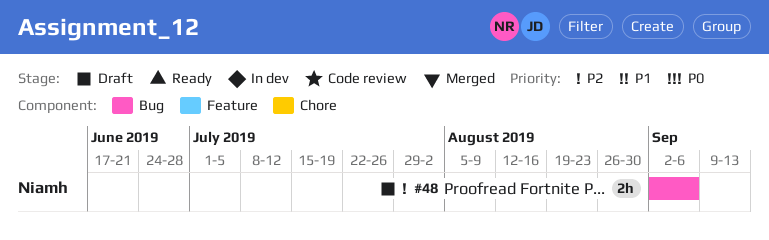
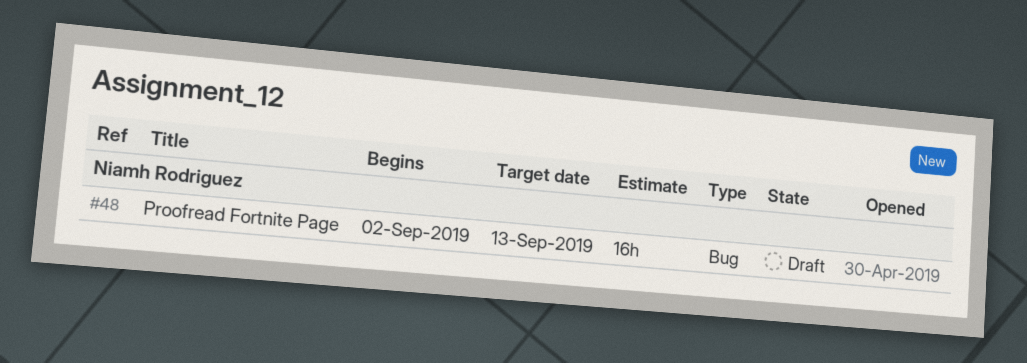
#48, estimate: 2h -> 16h
#48, due: Sep 6 -> Sep 13

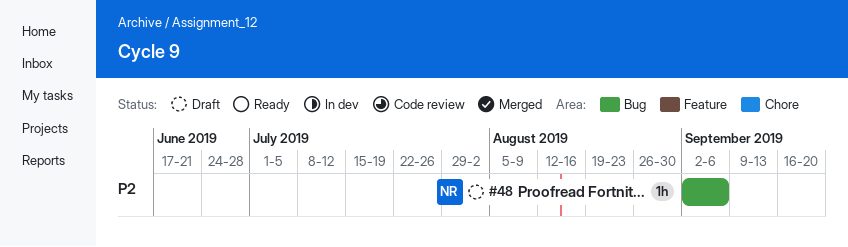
#48, estimate: 16h -> 1h
#48, due: Sep 13 -> Sep 6

